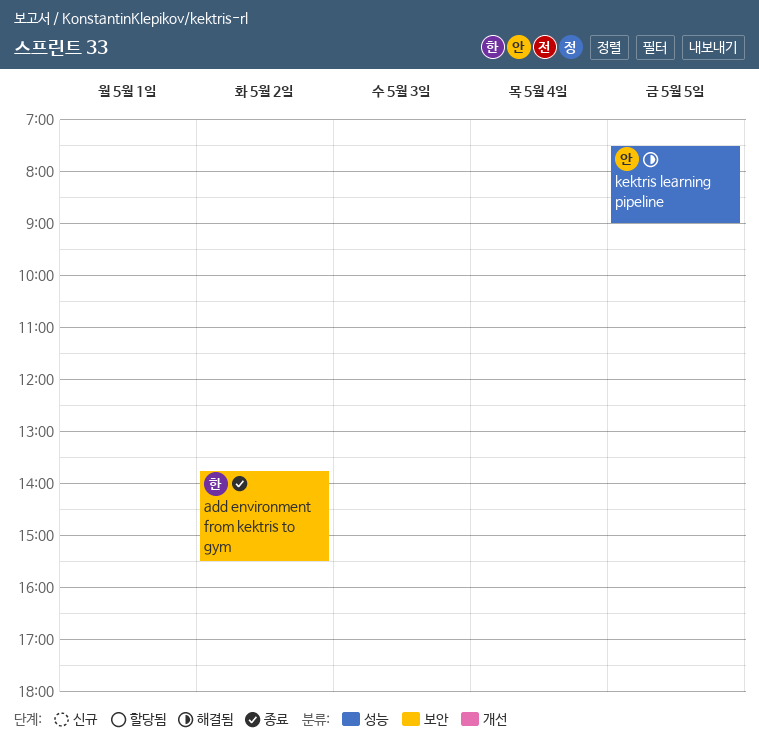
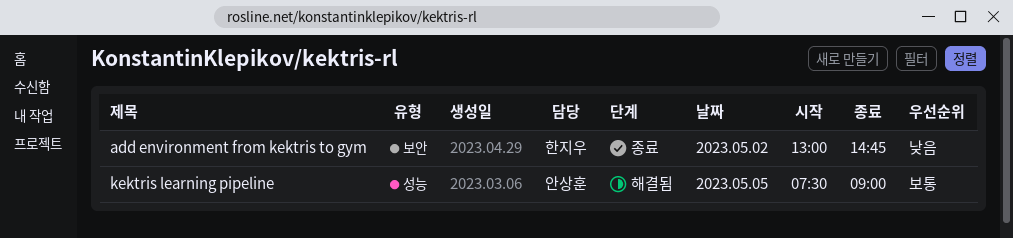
add environment from kektris to gym, begins: 13:45 -> 13:00
add environment from kektris to gym, ends: 15:30 -> 14:45

